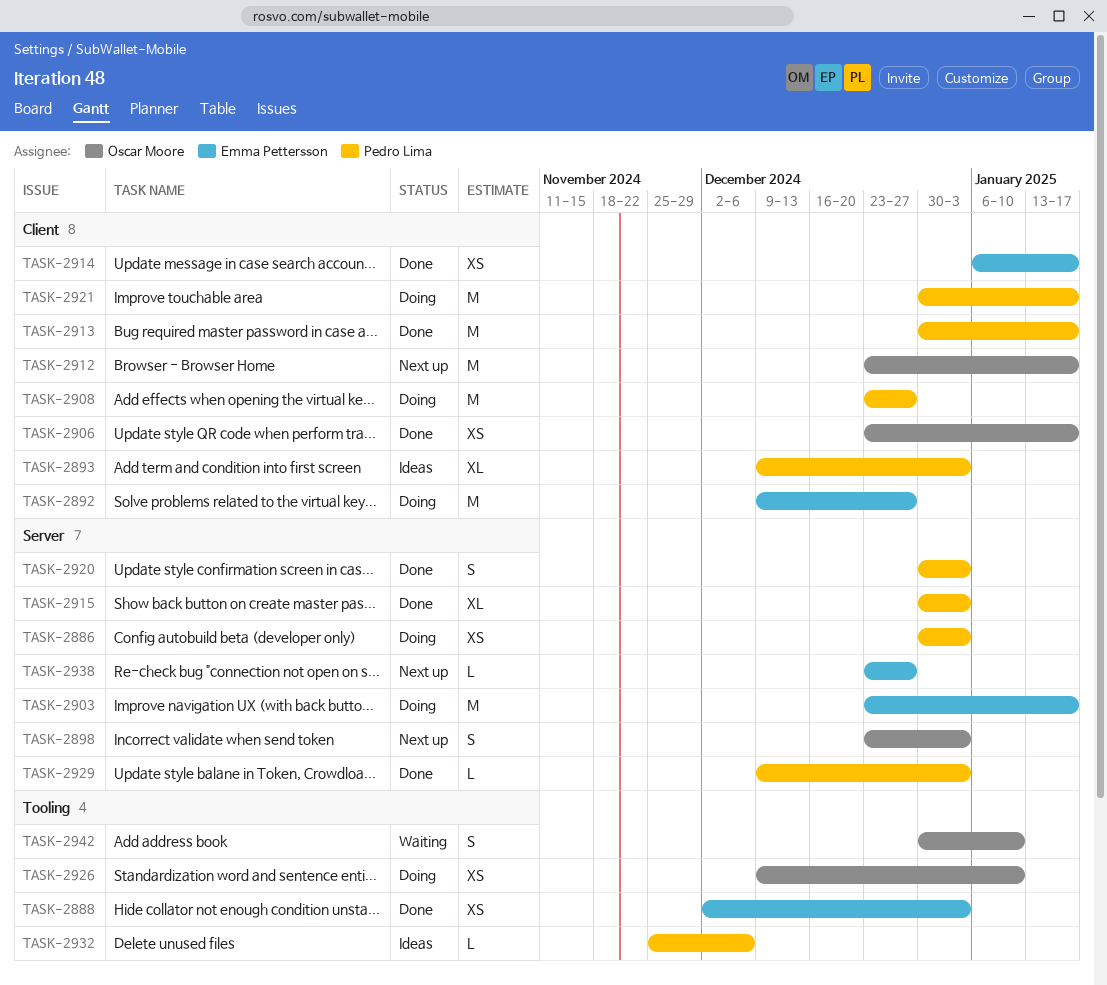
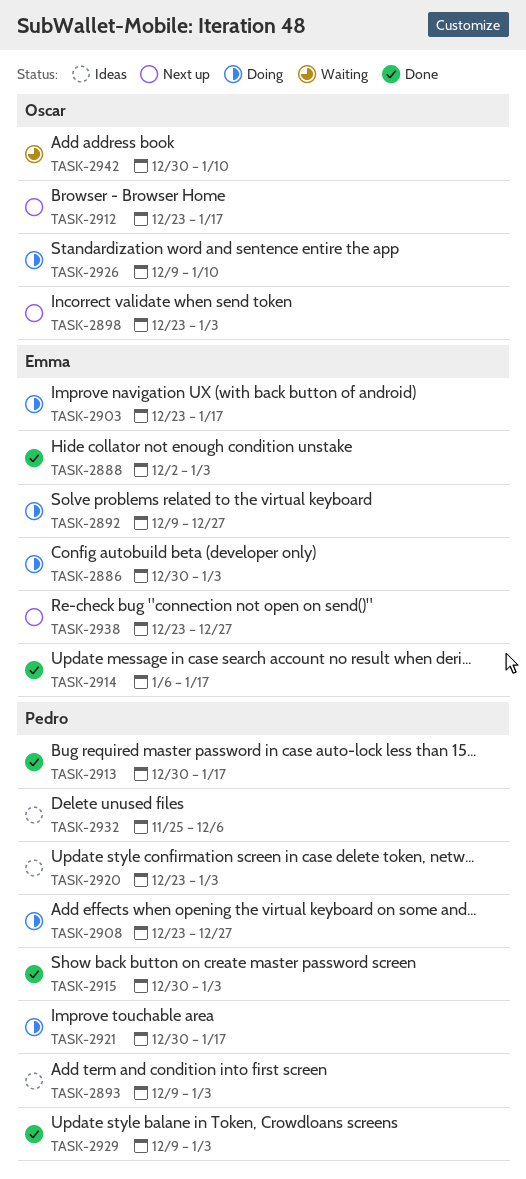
TASK-2886, owner: Pedro Lima -> Emma Pettersson
TASK-2906: present -> none
TASK-2920, status: Done -> Ideas
TASK-2920, start: Dec 30 -> Dec 23

